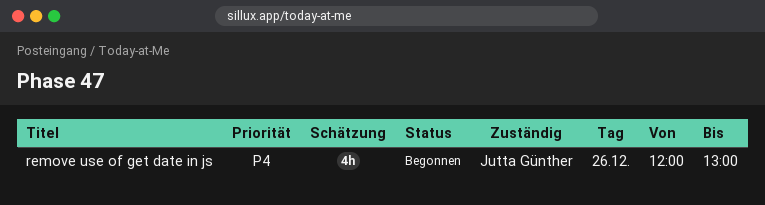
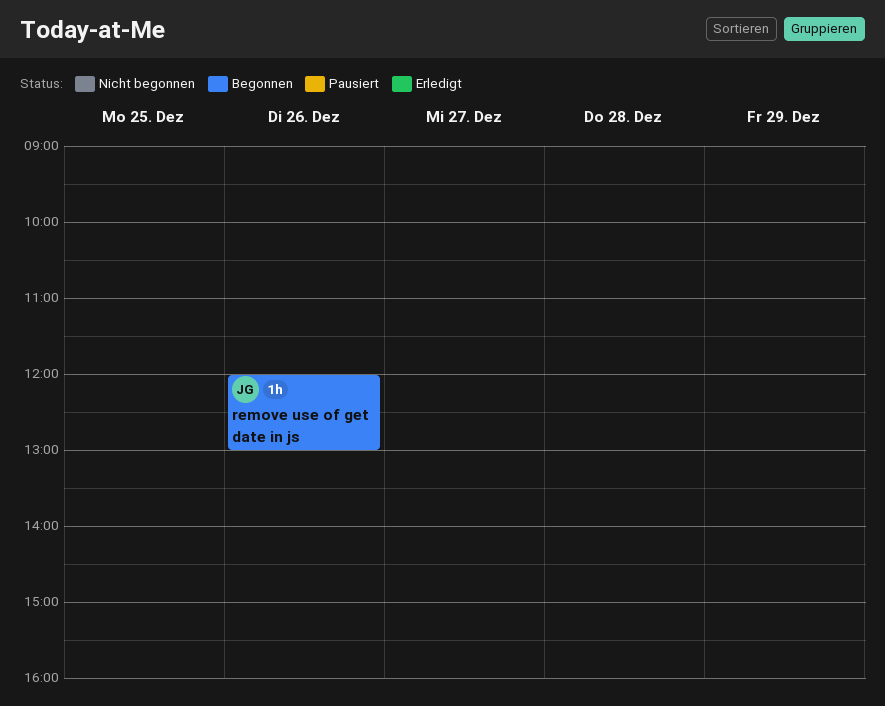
remove use of get date in js, estimate: 4h -> 1h

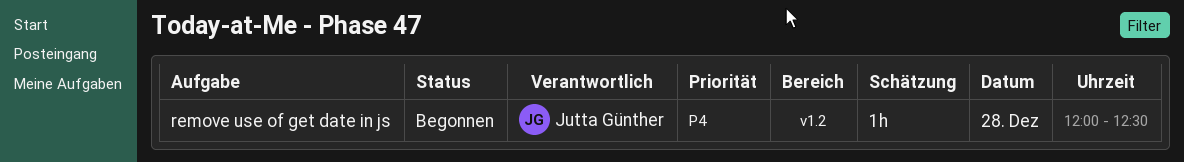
remove use of get date in js, day: Dec 26 -> Dec 28
remove use of get date in js, ends: 13:00 -> 12:30

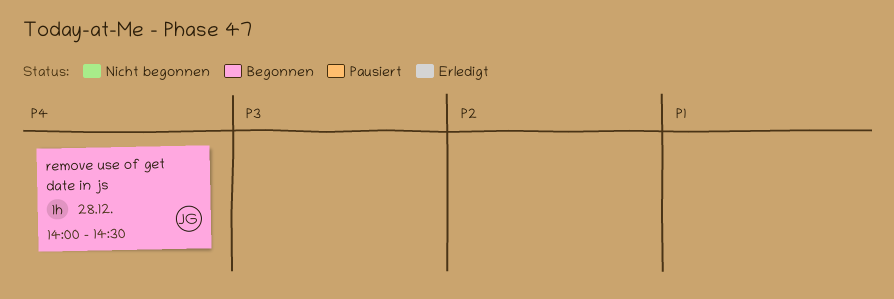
remove use of get date in js, begins: 12:00 -> 14:00
remove use of get date in js, ends: 12:30 -> 14:30

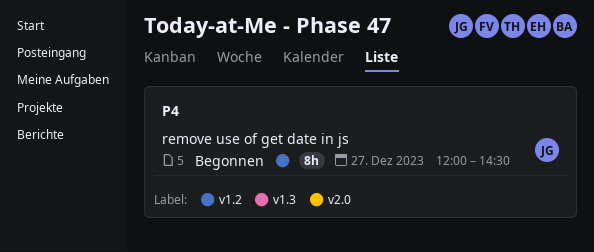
remove use of get date in js, estimate: 1h -> 8h
remove use of get date in js, day: Dec 28 -> Dec 27
remove use of get date in js, begins: 14:00 -> 12:00

